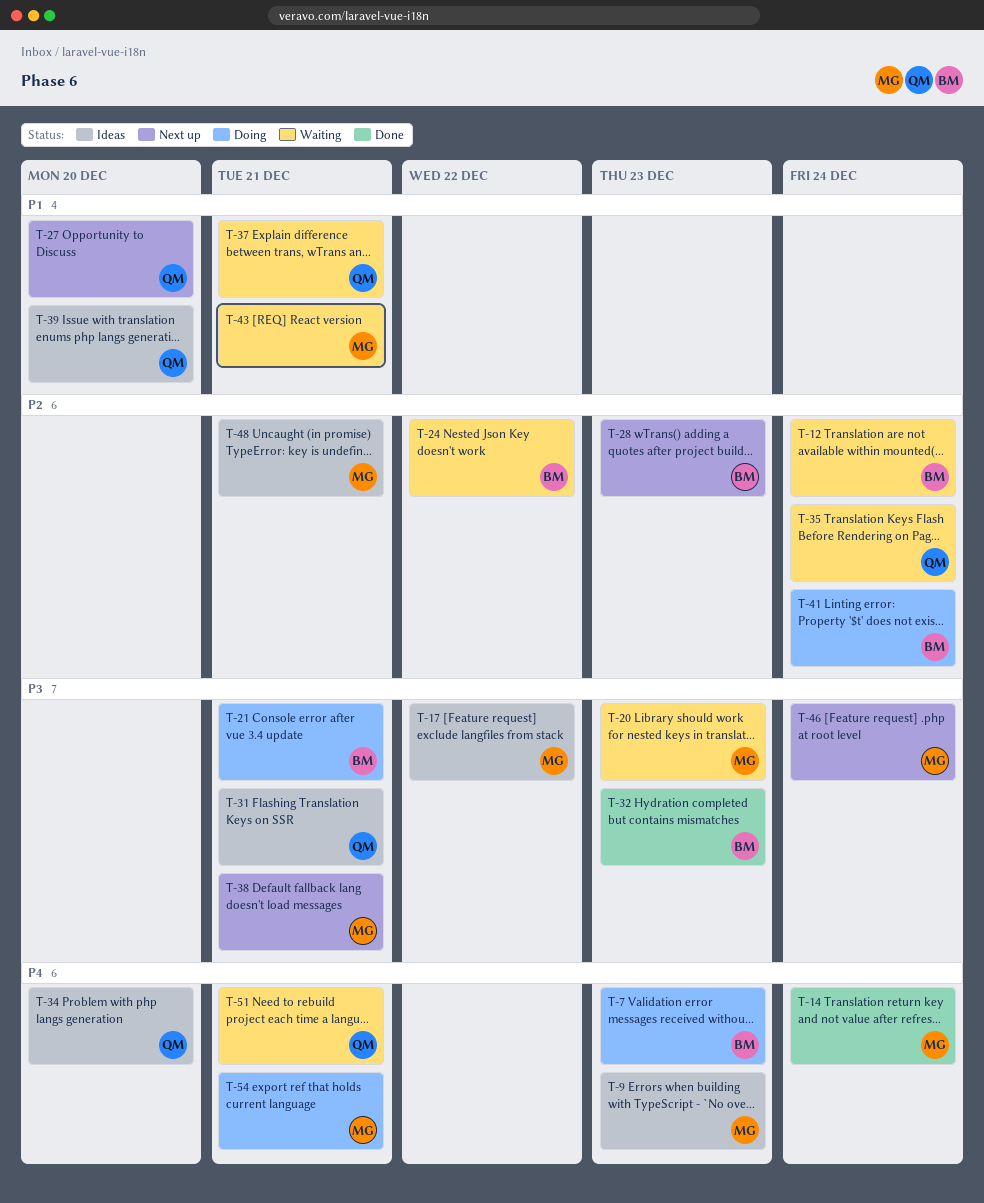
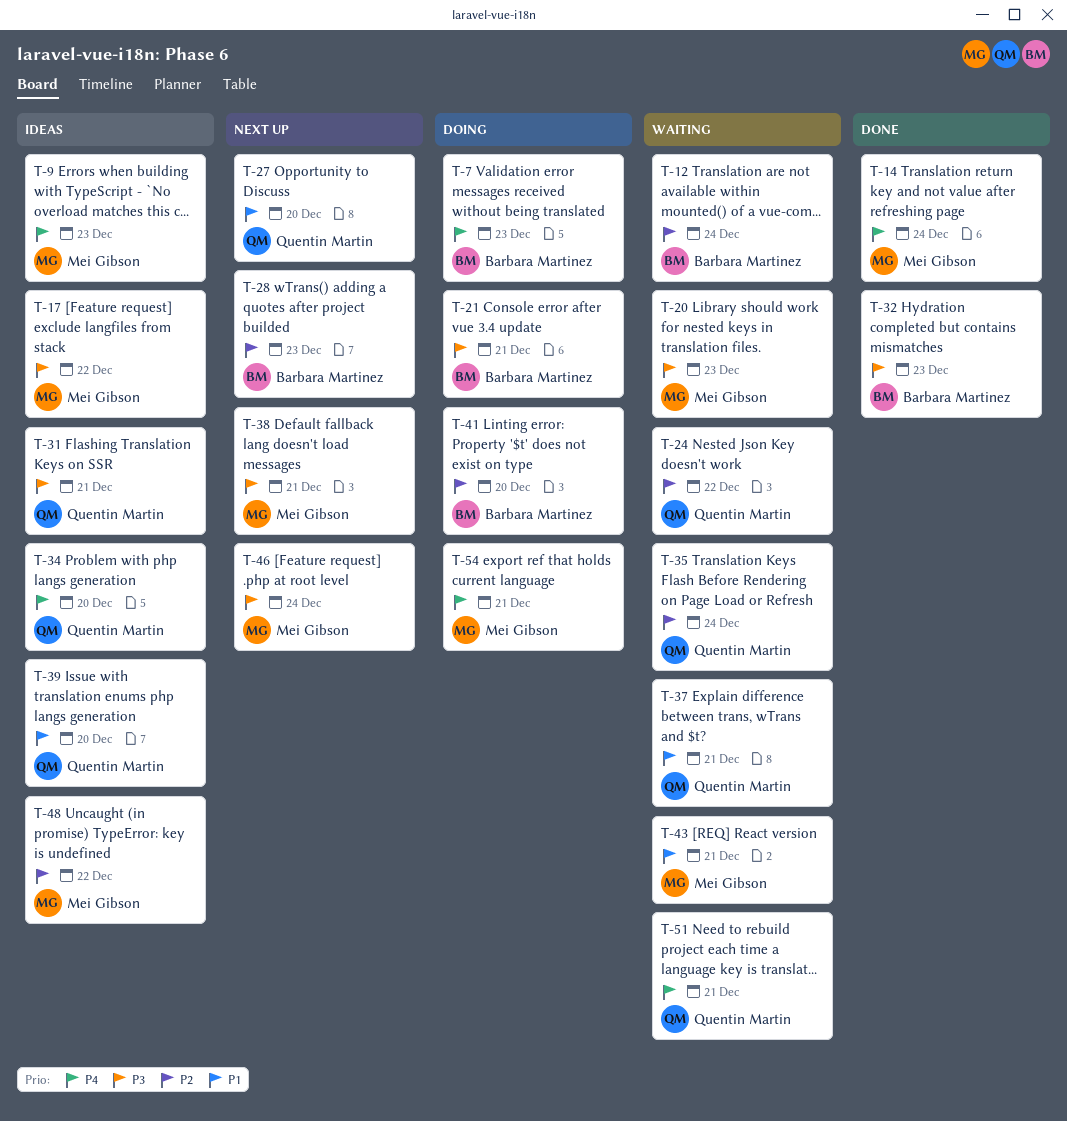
T-24, owner: Barbara Martinez -> Quentin Martin
T-41, due: Dec 24 -> Dec 20
T-48, due: Dec 21 -> Dec 22

